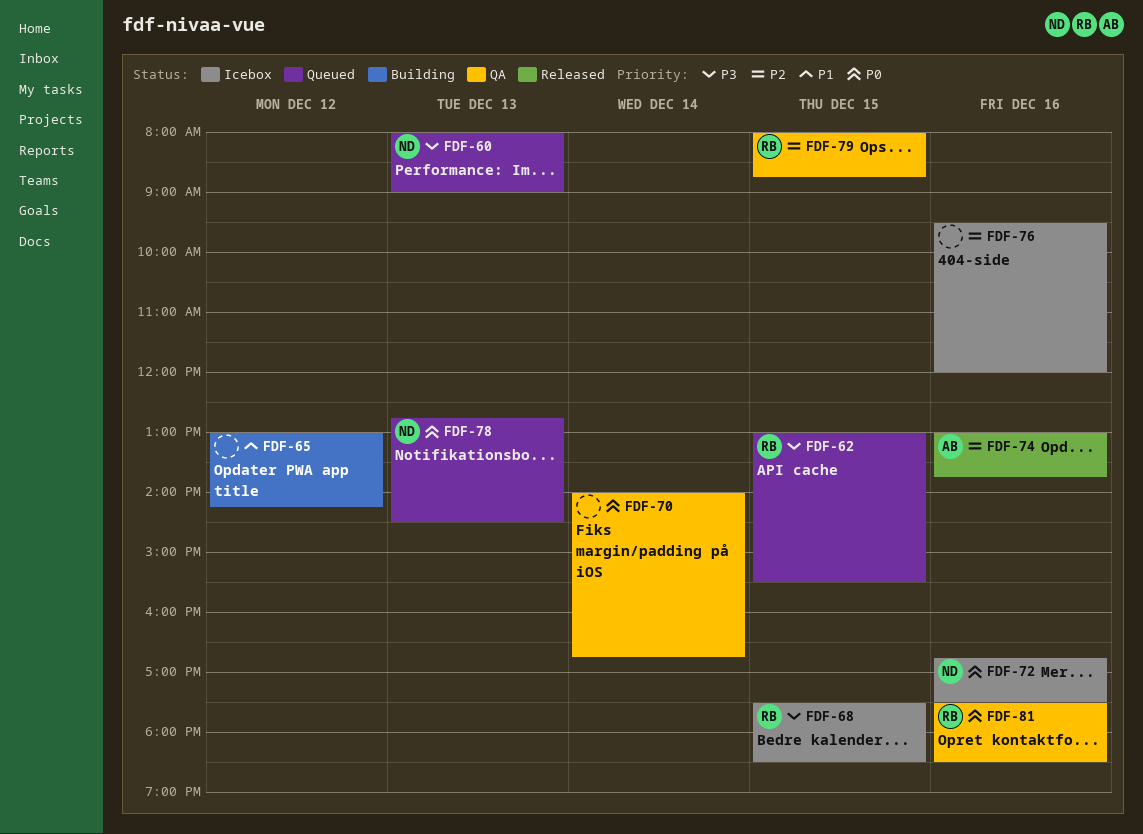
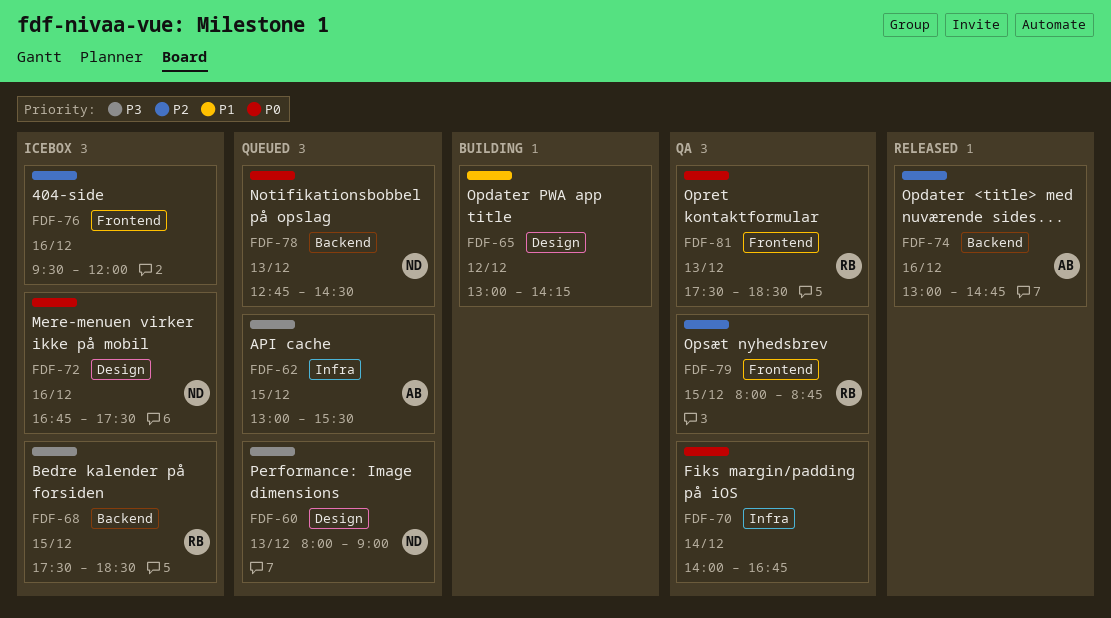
FDF-62, owner: RB -> AB
FDF-74, ends: 13:45 -> 14:45
FDF-81, day: Dec 16 -> Dec 13

